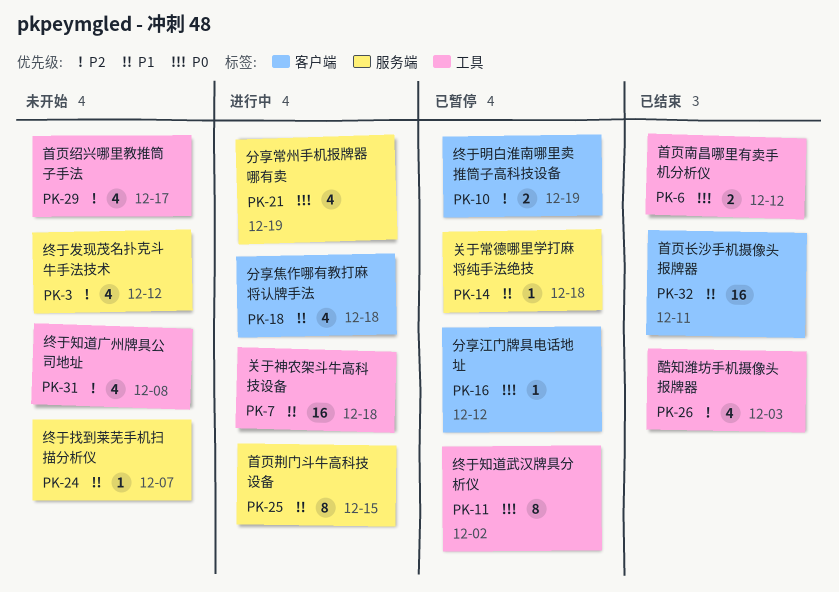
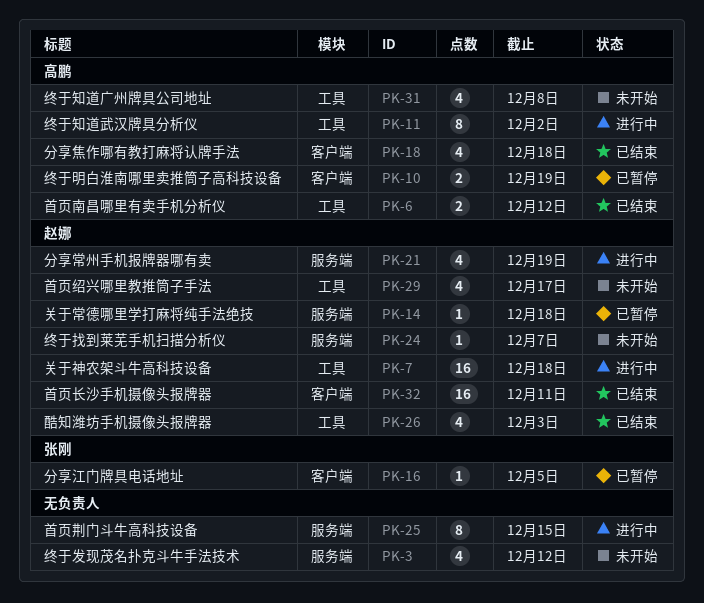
PK-11, status: 已暂停 -> 进行中
PK-16, due: Dec 12 -> Dec 5
PK-18, status: 进行中 -> 已结束

